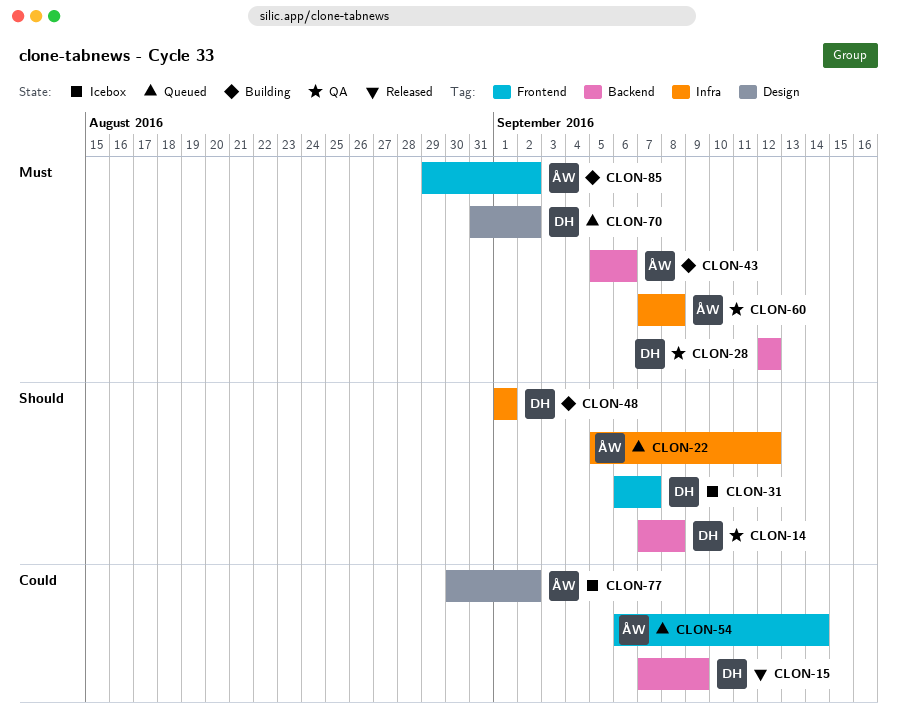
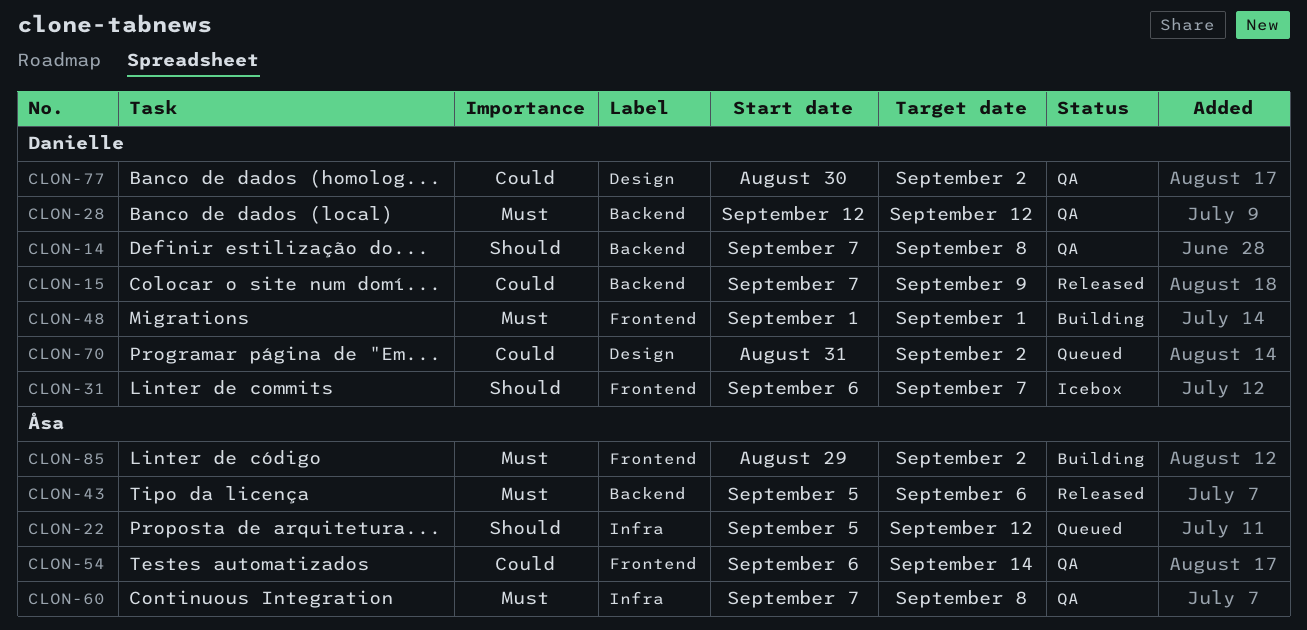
CLON-43, status: Building -> Released
CLON-48, priority: Should -> Must
CLON-48, label: Infra -> Frontend
CLON-54, status: Queued -> QA
CLON-70, priority: Must -> Could
CLON-77, status: Icebox -> QA
CLON-77, owner: Åsa -> Danielle

